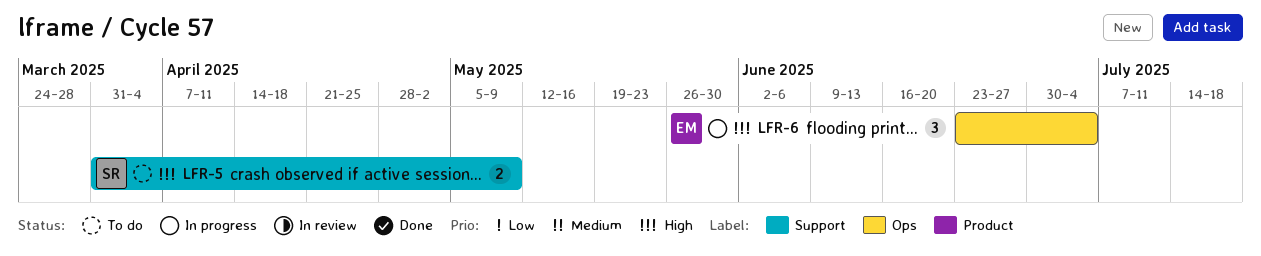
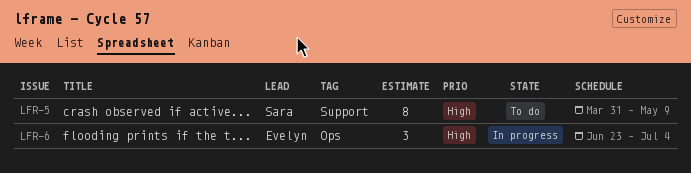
LFR-5, estimate: 2 -> 8

